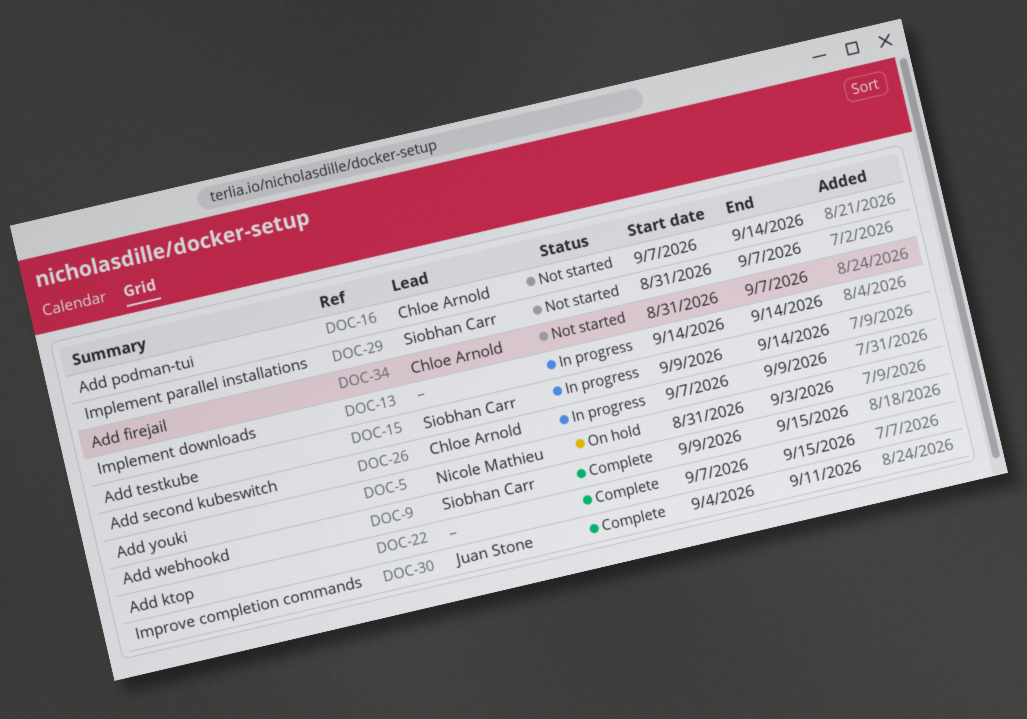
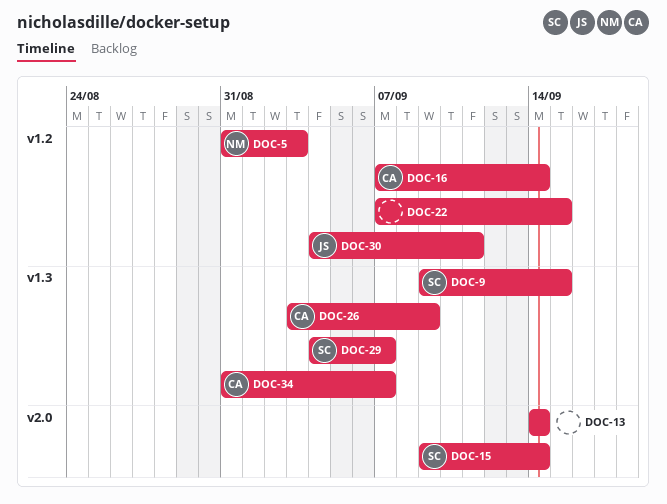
DOC-26, start: Sep 7 -> Sep 3
DOC-29, start: Aug 31 -> Sep 4

